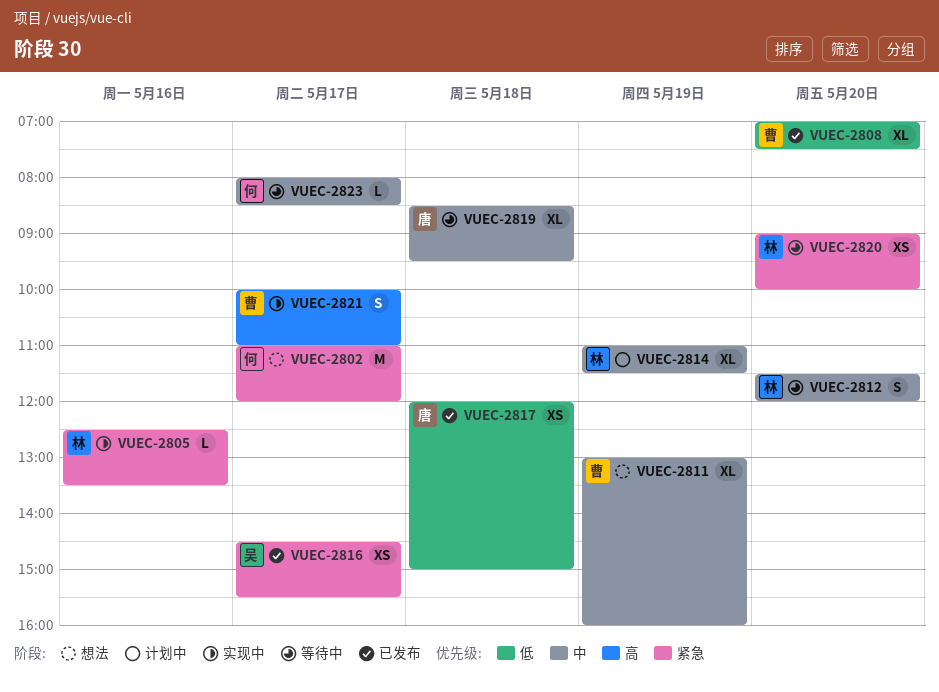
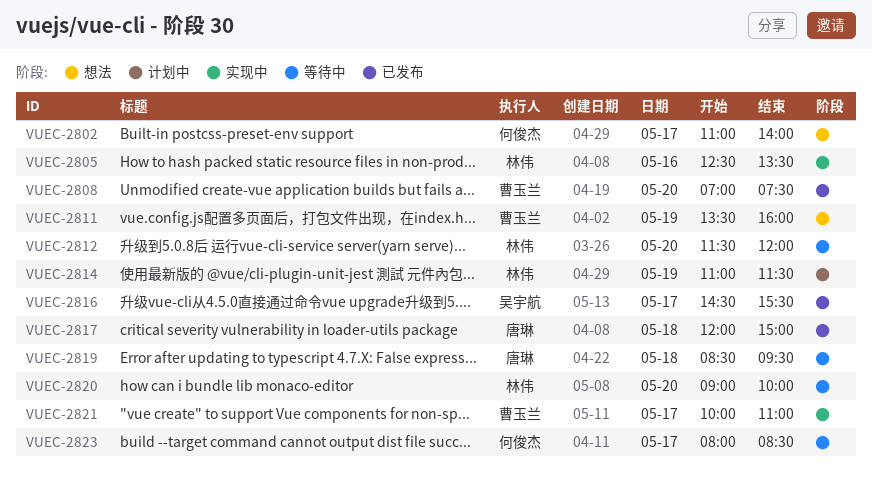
VUEC-2802, ends: 12:00 -> 14:00
VUEC-2811, begins: 13:00 -> 13:30

